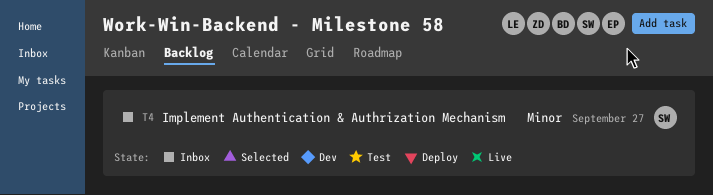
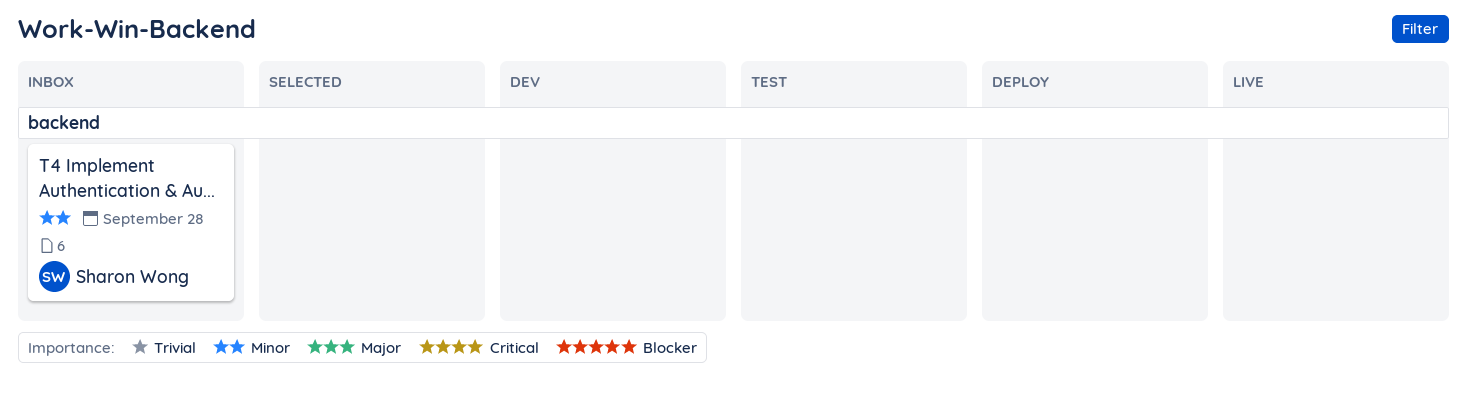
T4, due: Sep 27 -> Sep 28

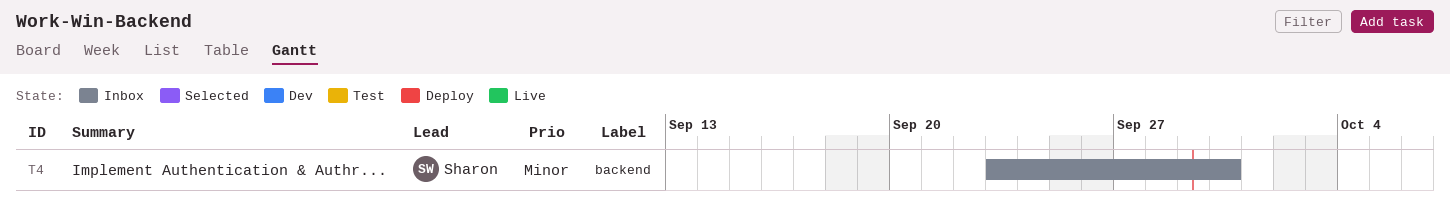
T4, due: Sep 28 -> Sep 30

